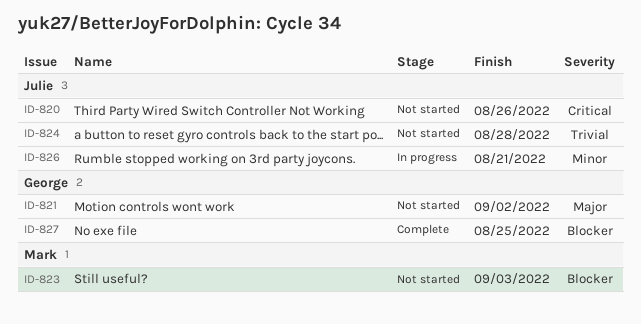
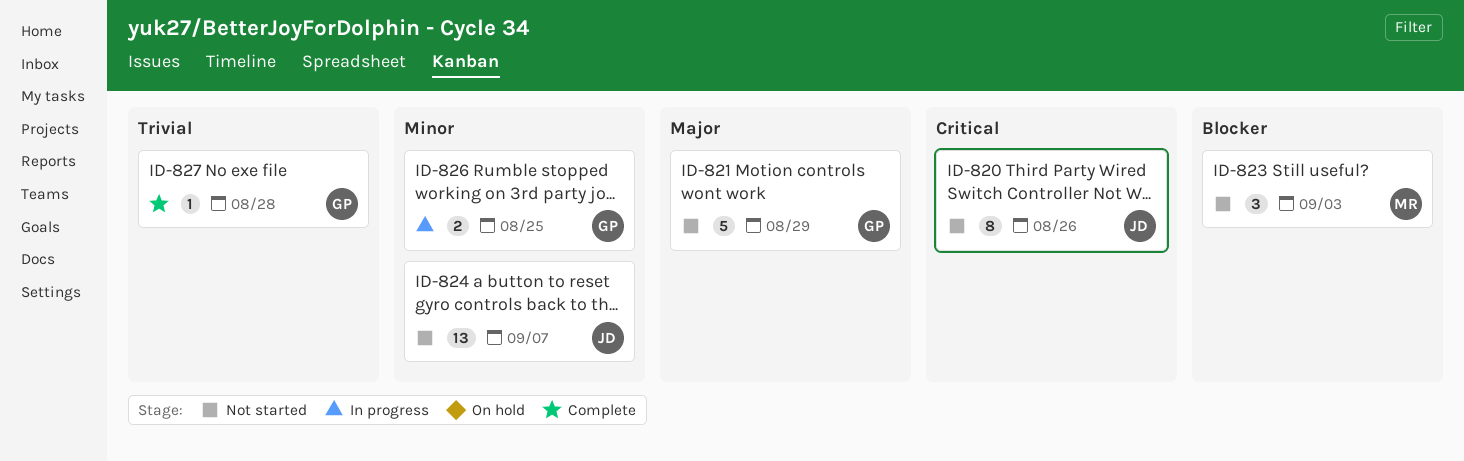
ID-821, due: Sep 2 -> Aug 29
ID-824, priority: Trivial -> Minor
ID-824, due: Aug 28 -> Sep 7
ID-826, owner: Julie -> George
ID-826, due: Aug 21 -> Aug 25
ID-827, priority: Blocker -> Trivial
ID-827, due: Aug 25 -> Aug 28

